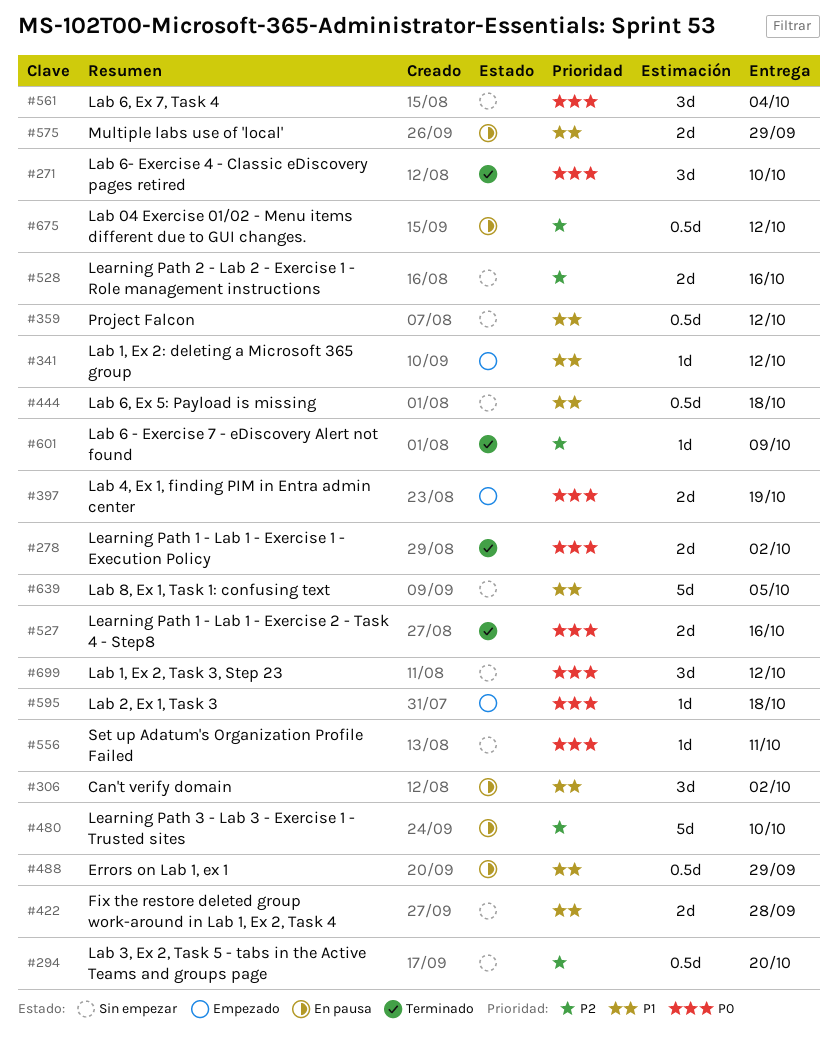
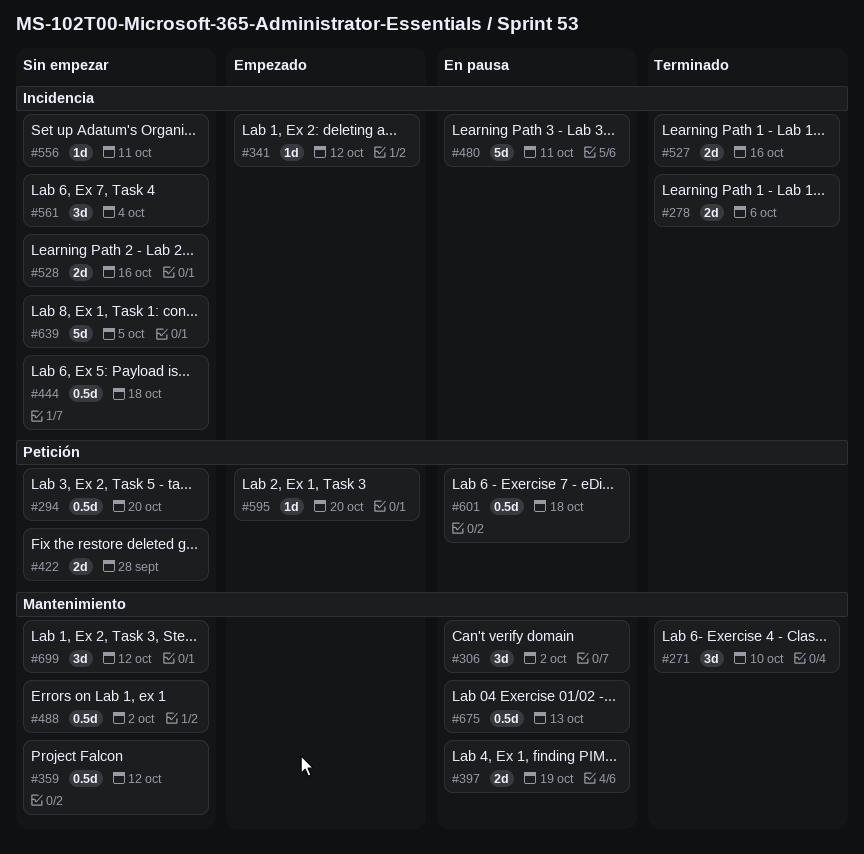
#278, due: Oct 2 -> Oct 6
#397, status: Empezado -> En pausa
#480, due: Oct 10 -> Oct 11
#488, status: En pausa -> Sin empezar
#488, due: Sep 29 -> Oct 2
#575: present -> none
#595, due: Oct 18 -> Oct 20
#601, status: Terminado -> En pausa
#601, estimate: 1d -> 0.5d
#601, due: Oct 9 -> Oct 18
#675, due: Oct 12 -> Oct 13

